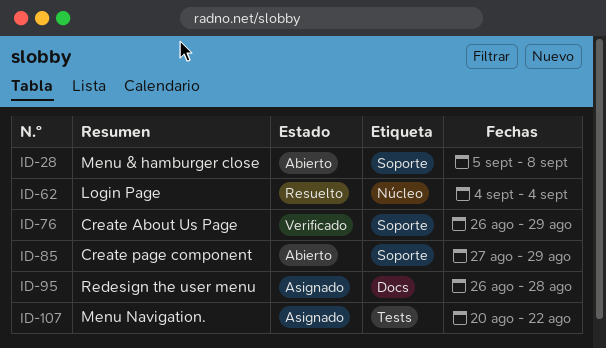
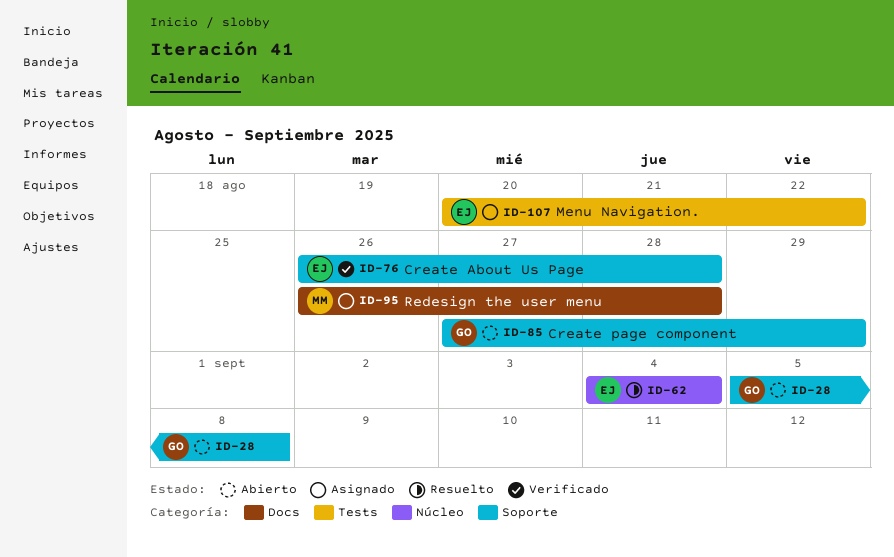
ID-76, due: Aug 29 -> Aug 28

